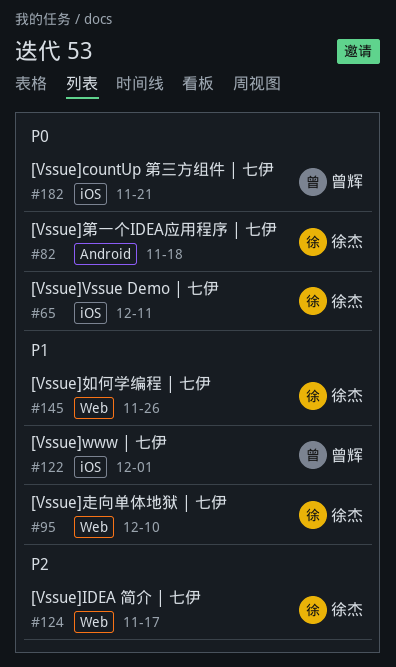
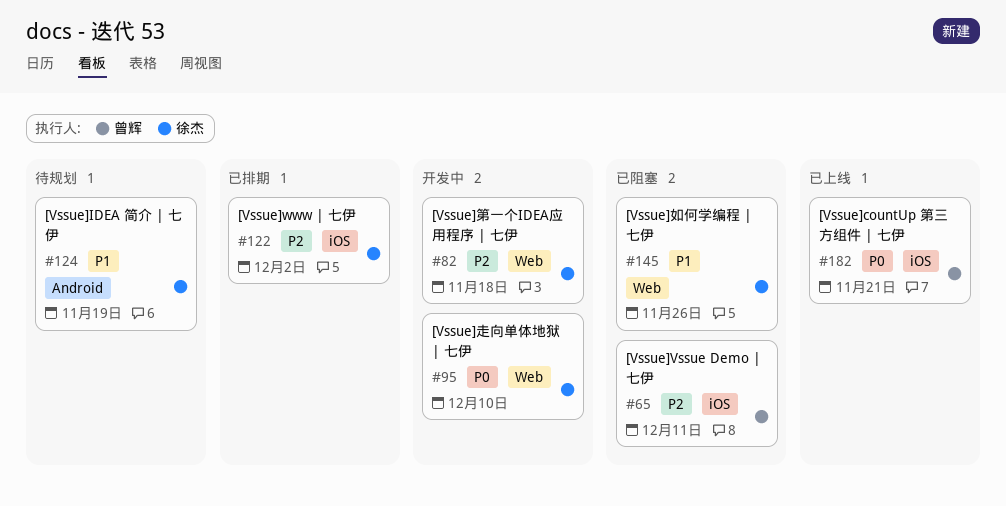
#65, owner: 徐杰 -> 曾辉
#65, priority: P0 -> P2
#82, priority: P0 -> P2
#82, label: Android -> Web
#95, priority: P1 -> P0
#122, owner: 曾辉 -> 徐杰
#122, priority: P1 -> P2
#122, due: Dec 1 -> Dec 2
#124, priority: P2 -> P1
#124, label: Web -> Android
#124, due: Nov 17 -> Nov 19

